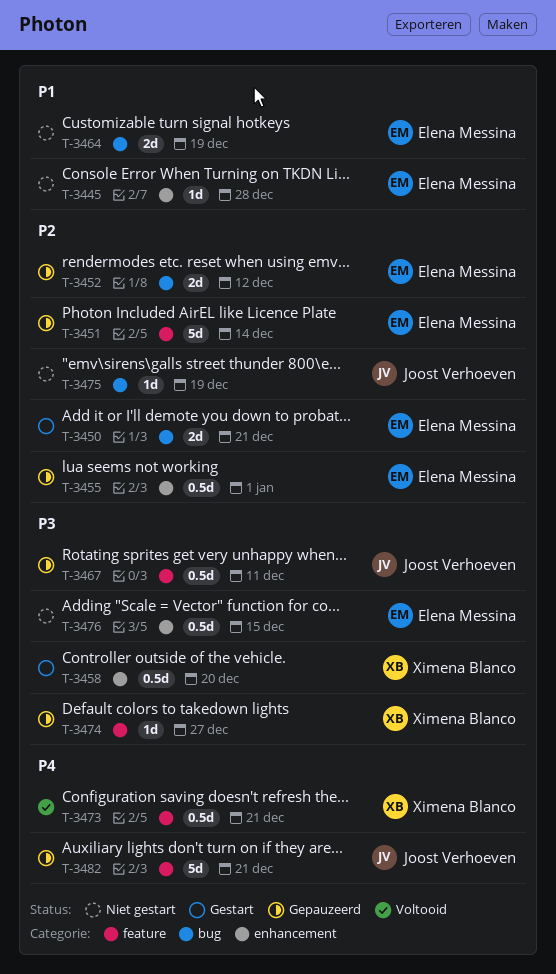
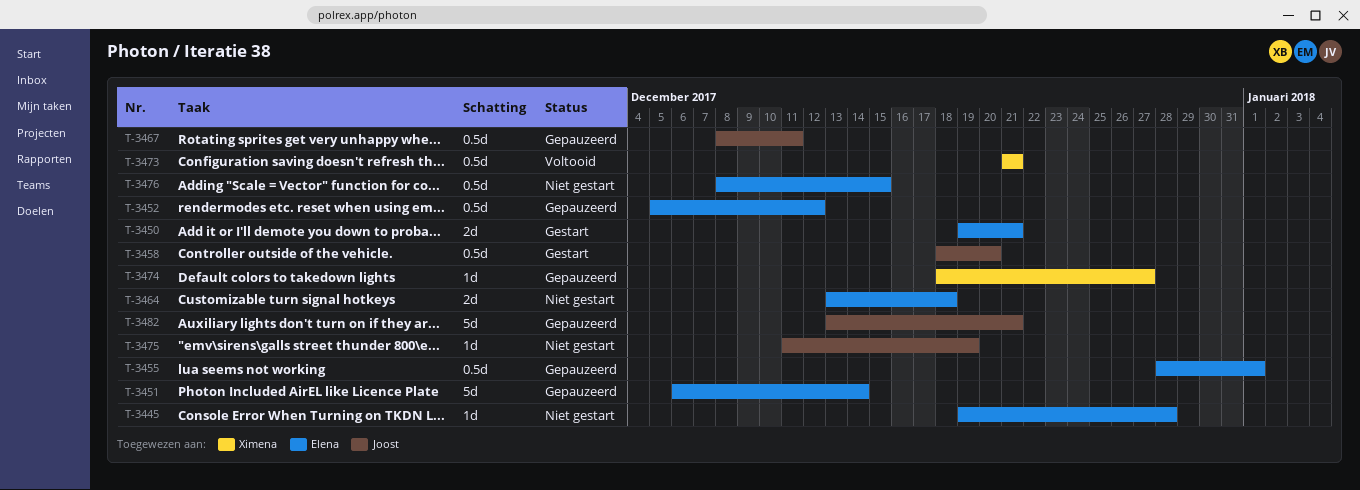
T-3452, estimate: 2d -> 0.5d
T-3458, owner: Ximena Blanco -> Joost Verhoeven
T-3464, due: Dec 19 -> Dec 18

